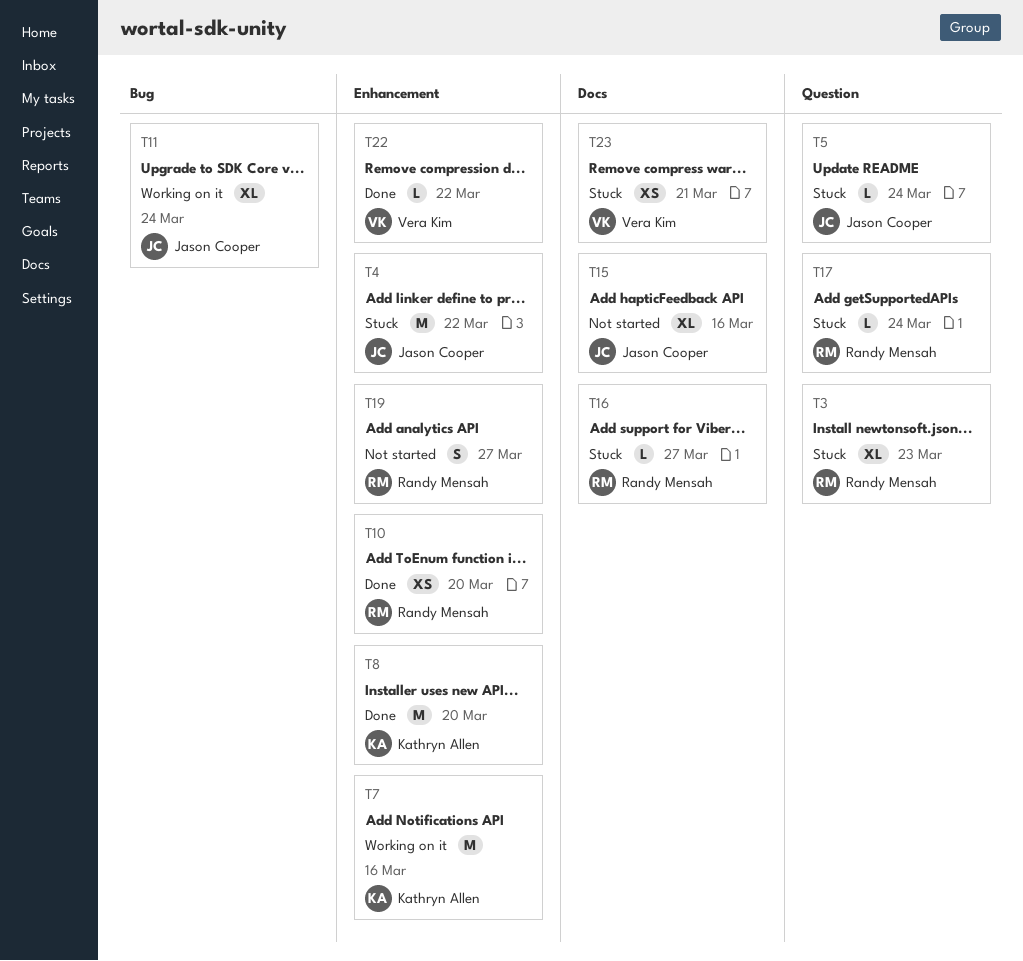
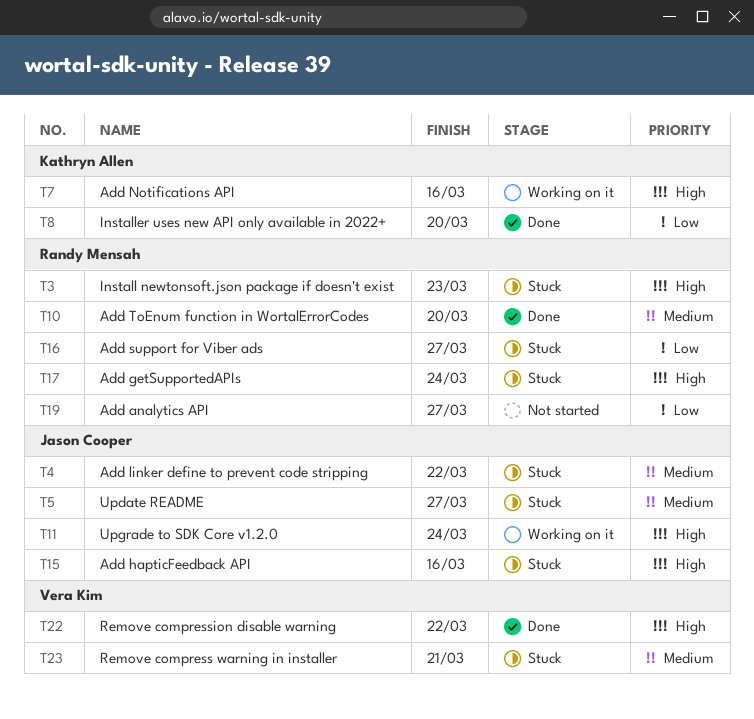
T5, due: Mar 24 -> Mar 27
T15, status: Not started -> Stuck

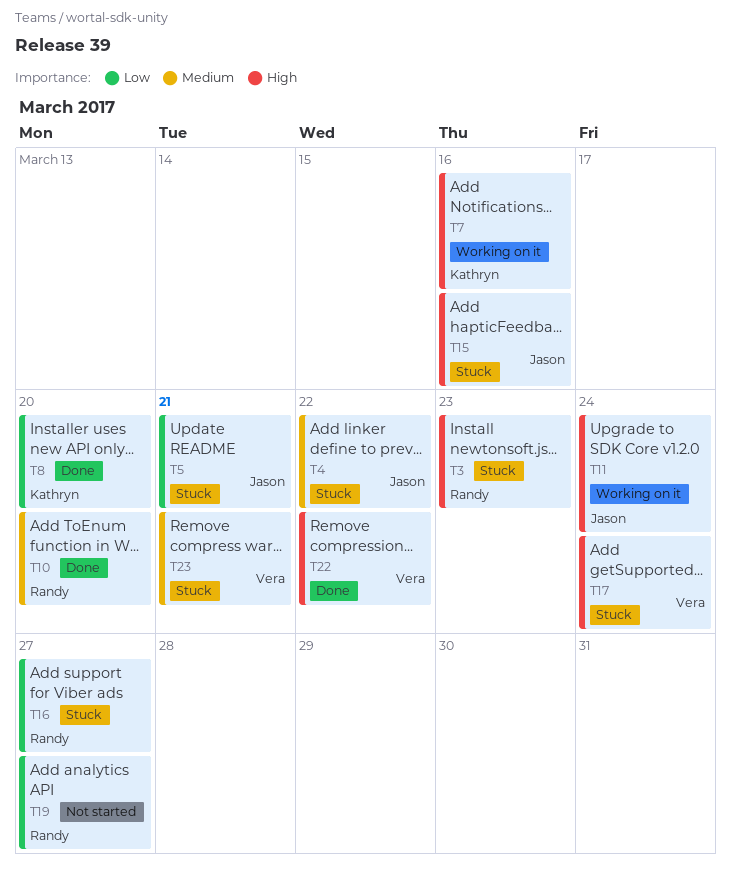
T5, priority: Medium -> Low
T5, due: Mar 27 -> Mar 21
T17, owner: Randy Mensah -> Vera Kim

